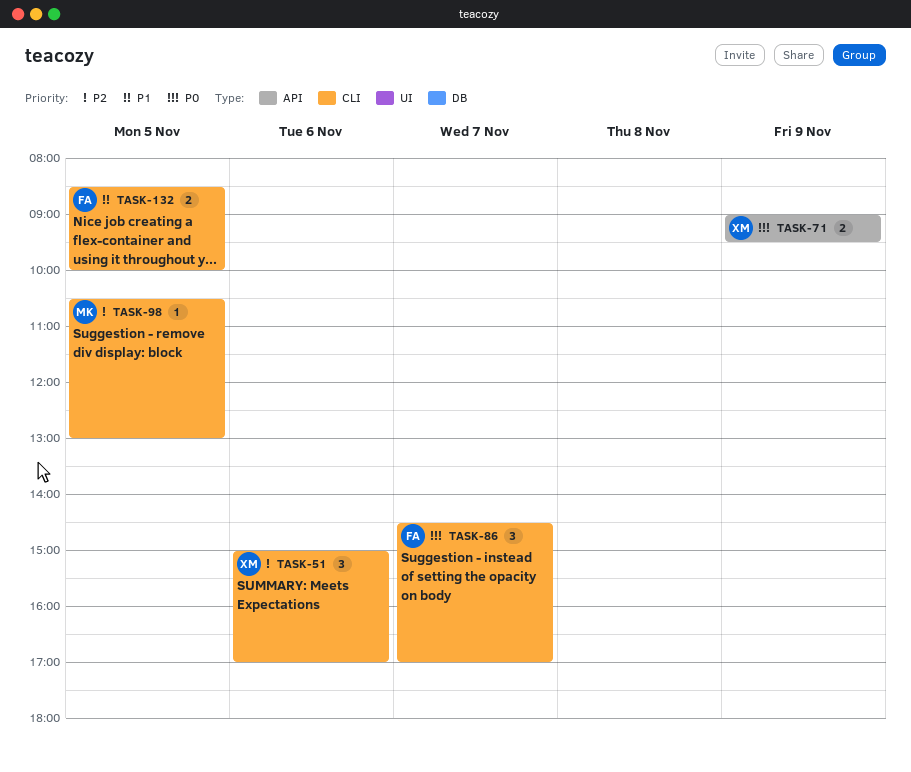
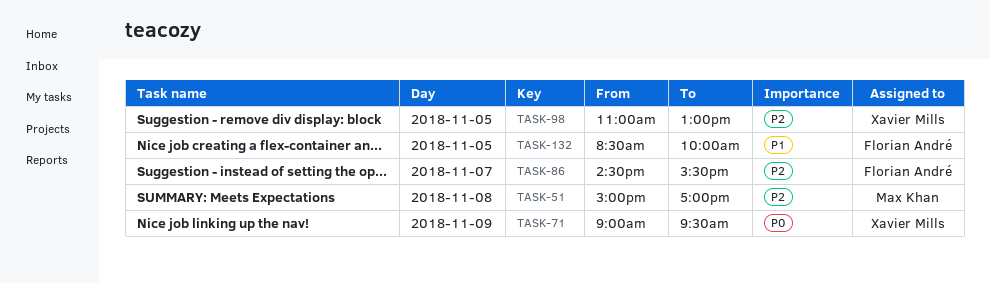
TASK-51, owner: Xavier Mills -> Max Khan
TASK-51, day: Nov 6 -> Nov 8
TASK-86, priority: P0 -> P2
TASK-86, ends: 17:00 -> 15:30
TASK-98, owner: Max Khan -> Xavier Mills
TASK-98, begins: 10:30 -> 11:00

